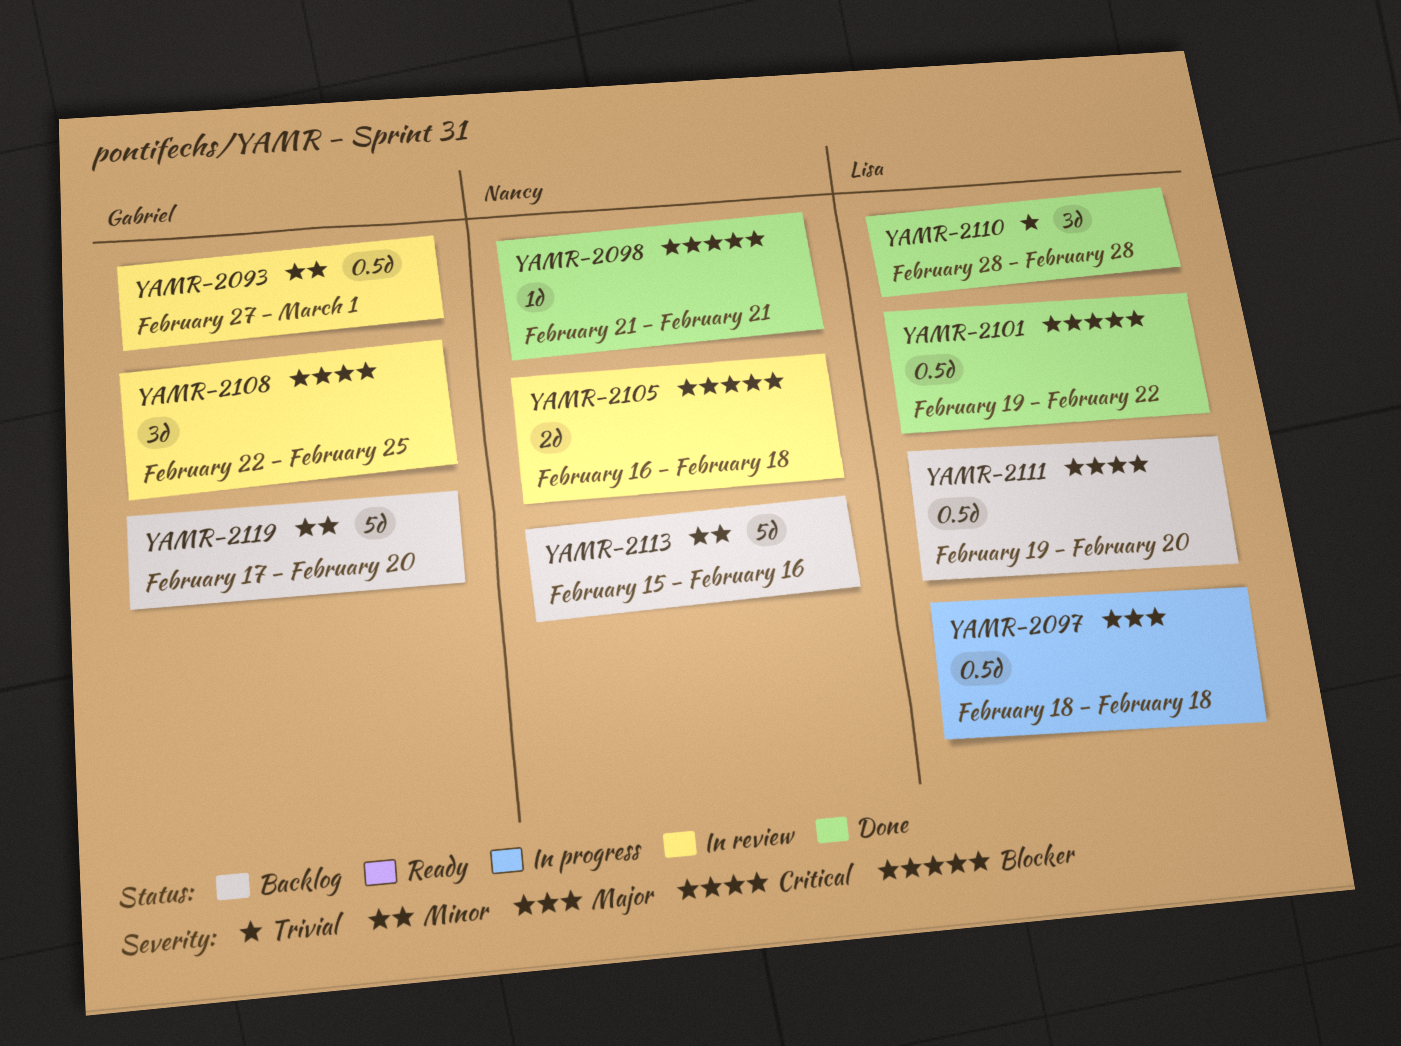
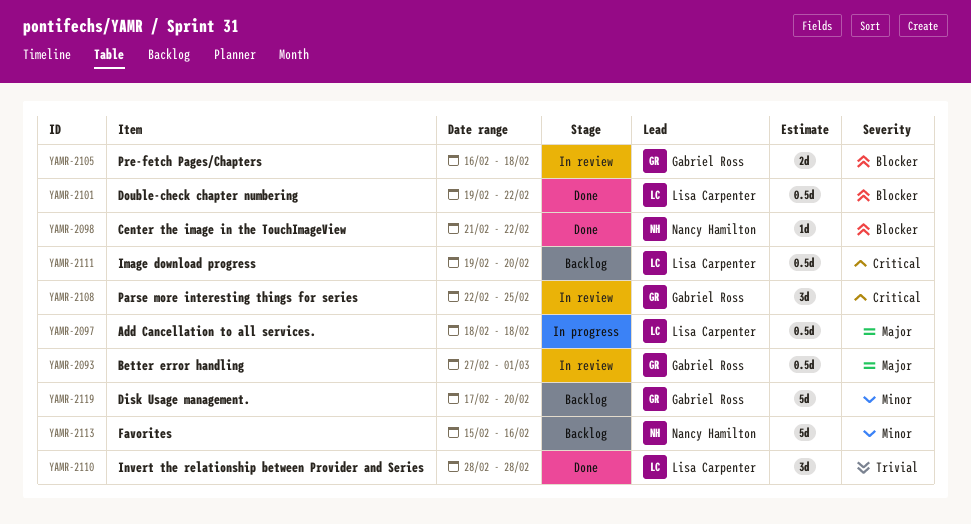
YAMR-2093, priority: Minor -> Major
YAMR-2098, due: Feb 21 -> Feb 22
YAMR-2105, owner: Nancy Hamilton -> Gabriel Ross

